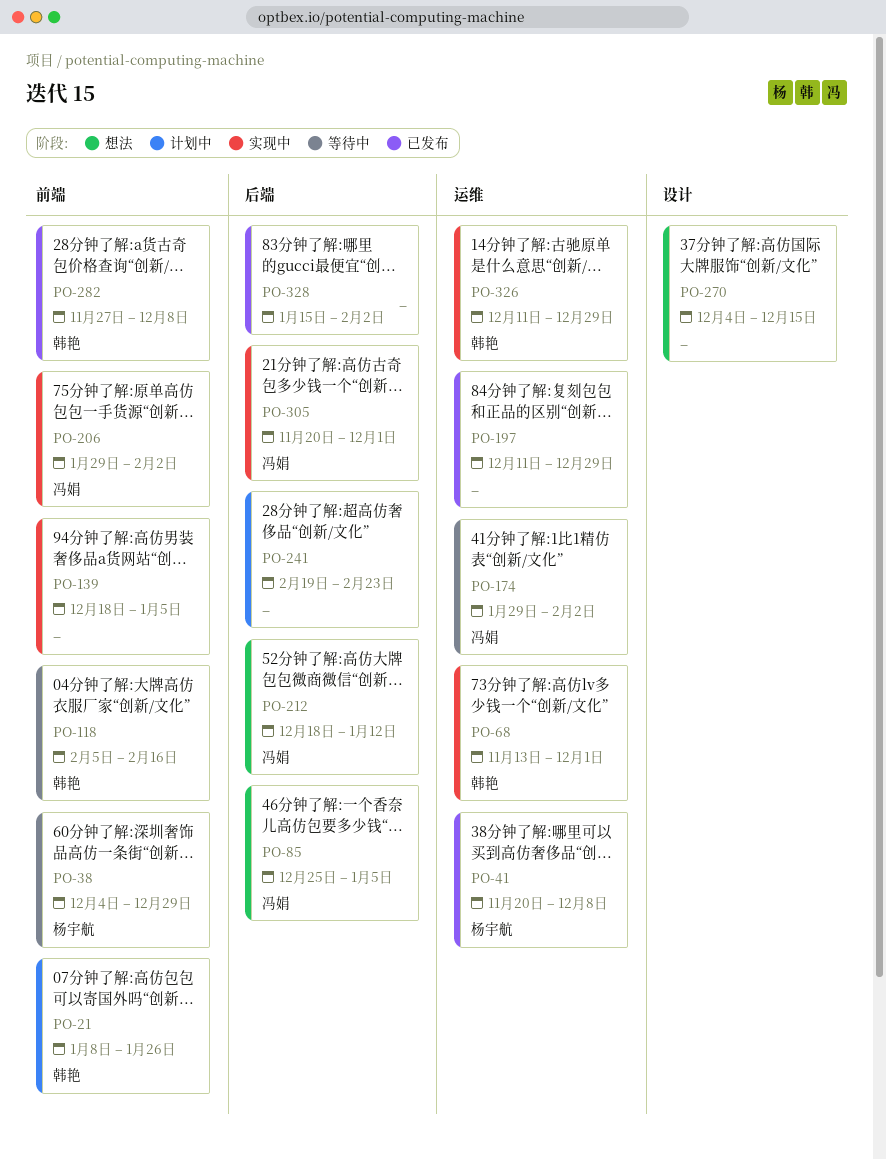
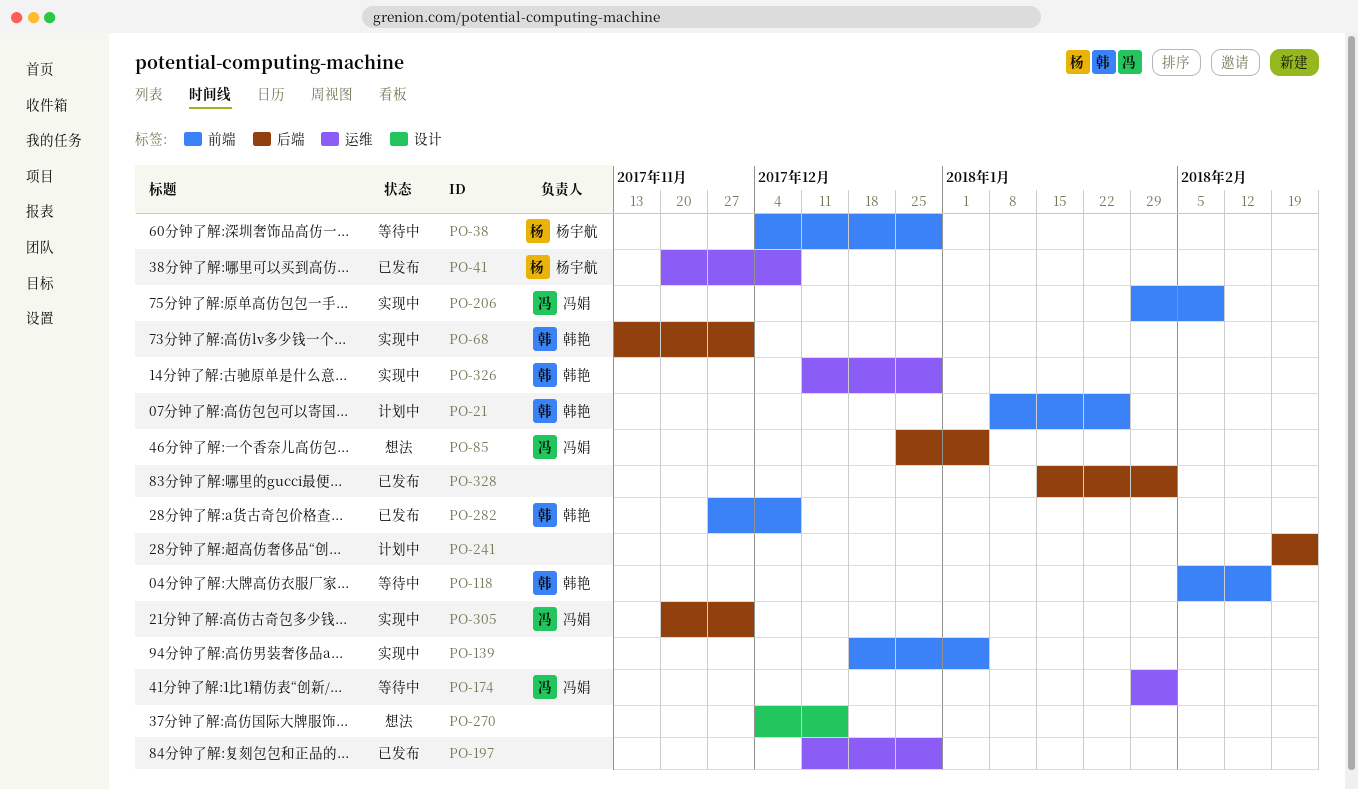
PO-68, label: 运维 -> 后端
PO-206, due: Feb 2 -> Feb 9
PO-212: present -> none

